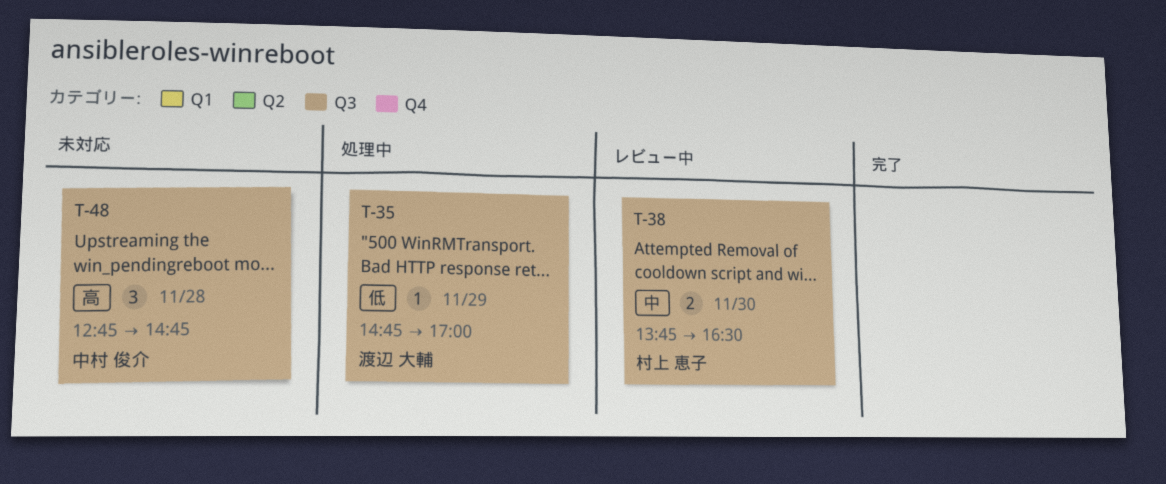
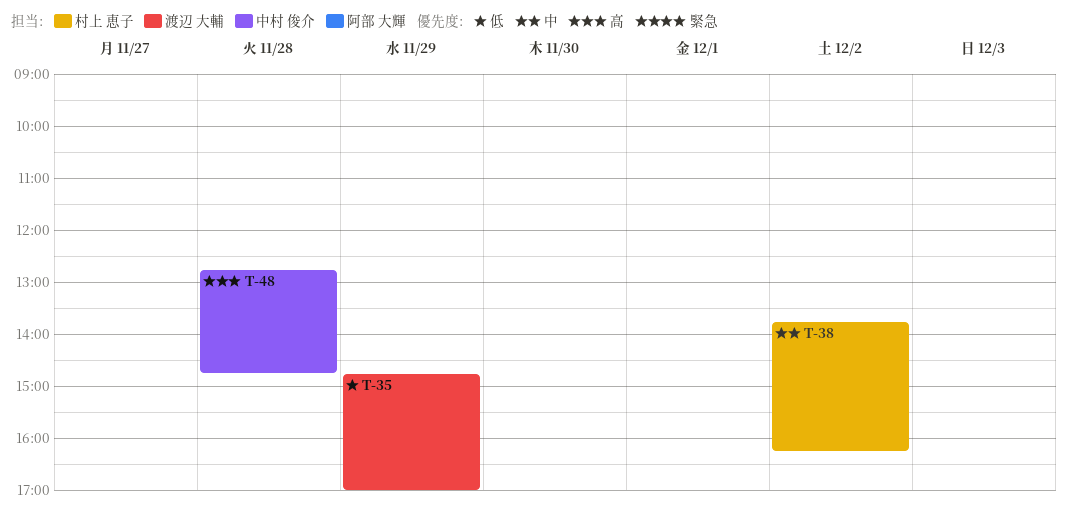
T-38, day: Nov 30 -> Dec 2
T-38, ends: 16:30 -> 16:15

